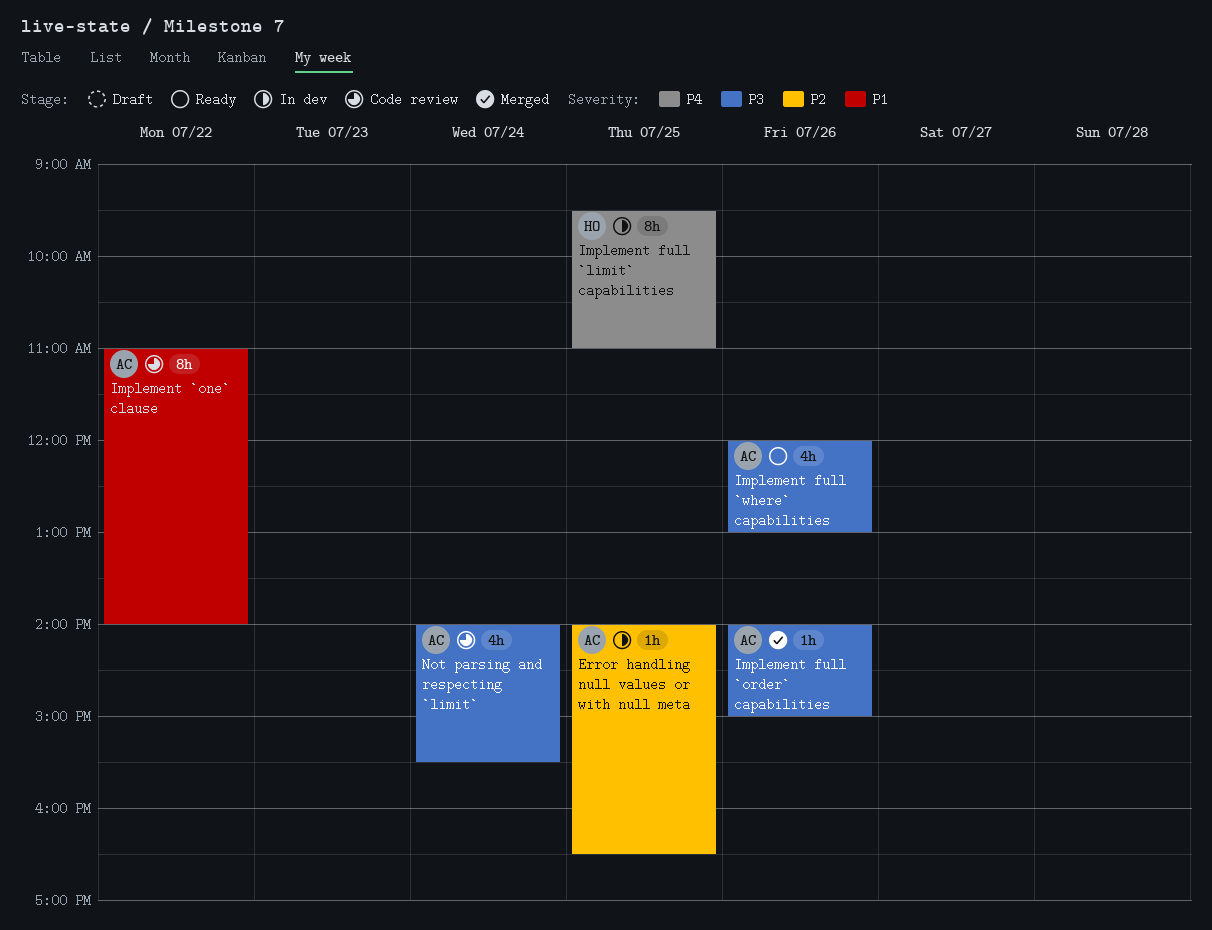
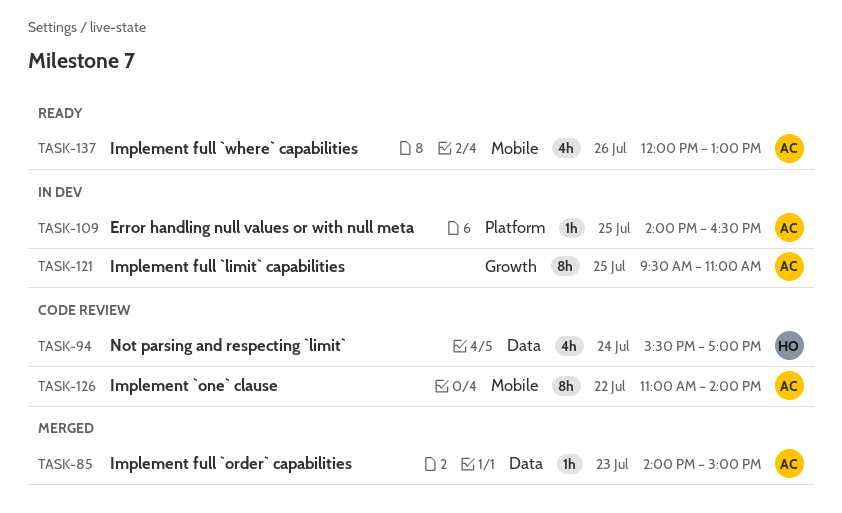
Implement full `limit` capabilities, owner: HO -> AC
Implement full `order` capabilities, day: Jul 26 -> Jul 23
Not parsing and respecting `limit`, owner: AC -> HO
Not parsing and respecting `limit`, begins: 14:00 -> 15:30
Not parsing and respecting `limit`, ends: 15:30 -> 17:00

